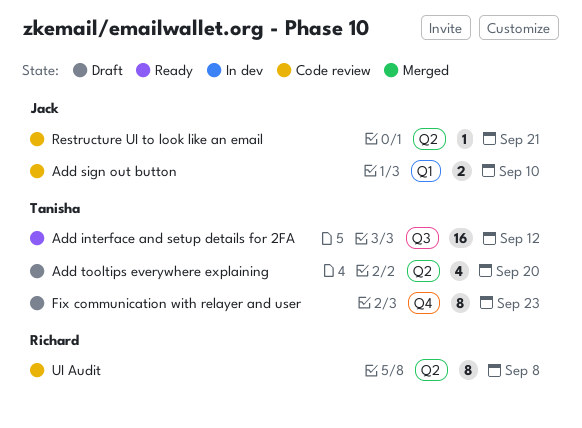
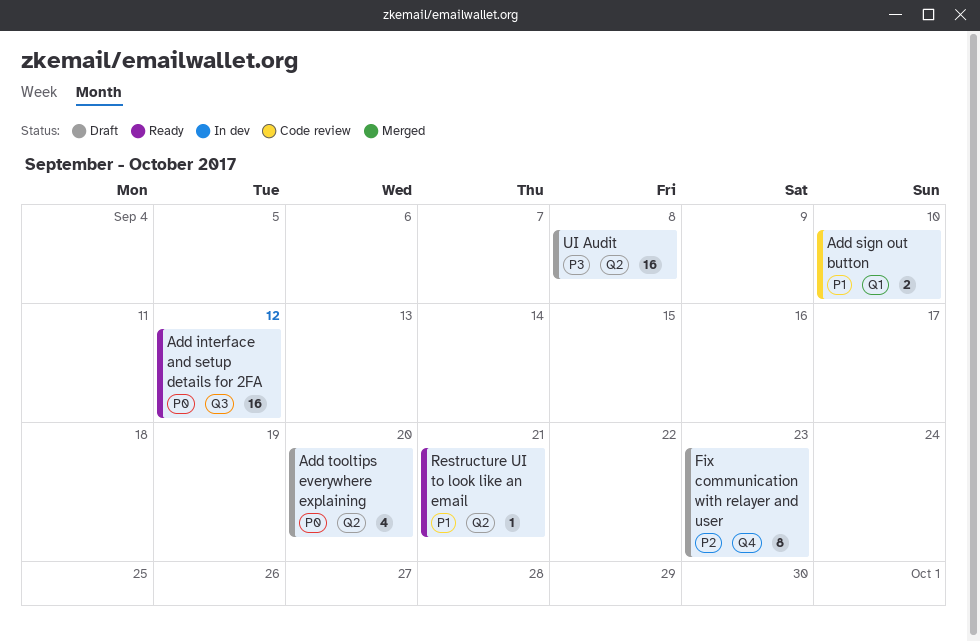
Restructure UI to look like an email, status: Code review -> Ready
UI Audit, status: Code review -> Draft
UI Audit, estimate: 8 -> 16

